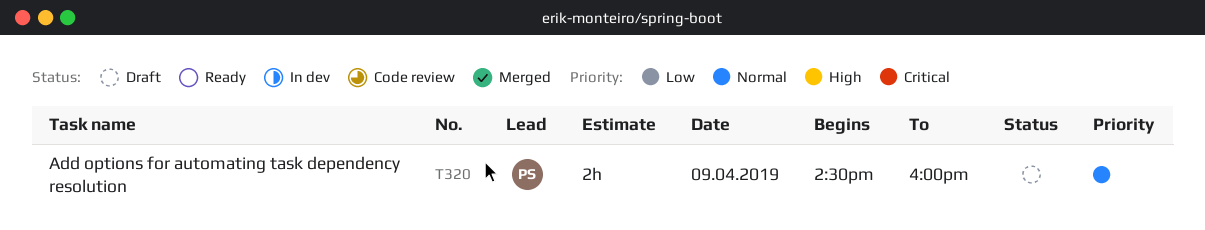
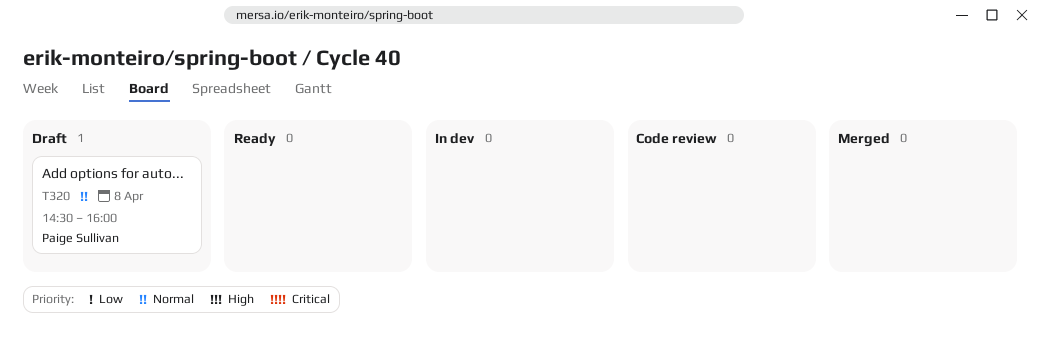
T320, day: Apr 9 -> Apr 8

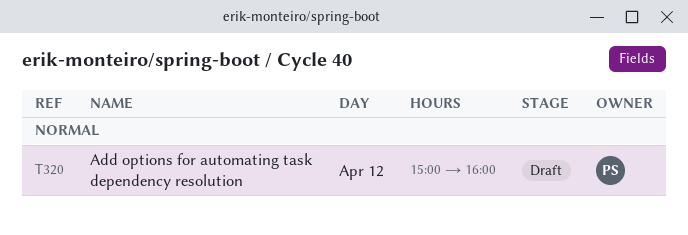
T320, day: Apr 8 -> Apr 12
T320, begins: 14:30 -> 15:00

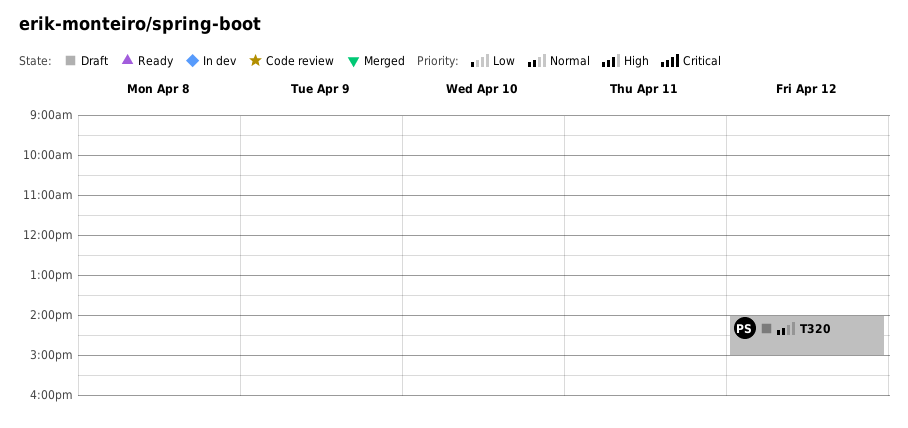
T320, begins: 15:00 -> 14:00
T320, ends: 16:00 -> 15:00

